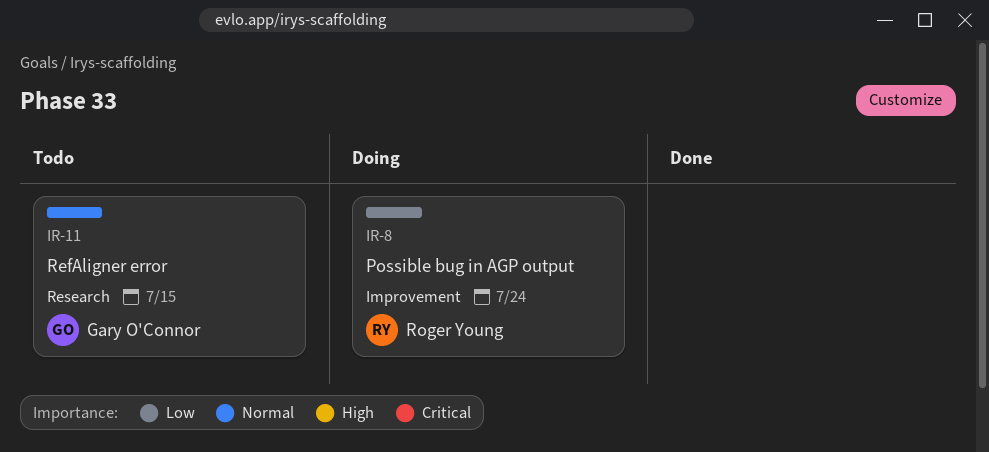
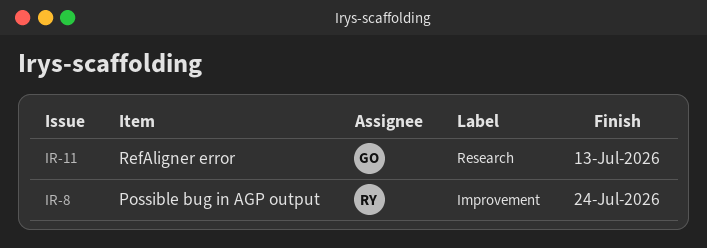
IR-11, due: Jul 15 -> Jul 13

